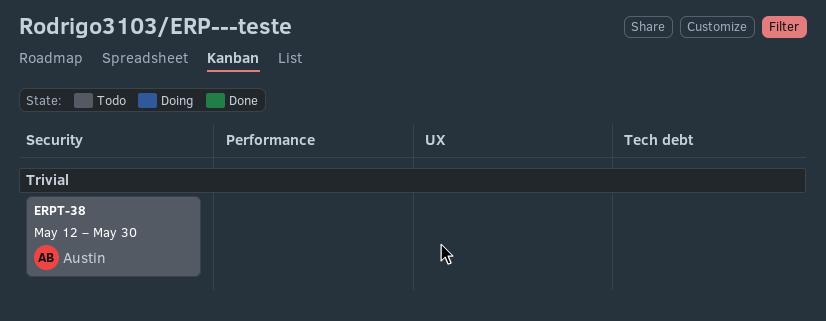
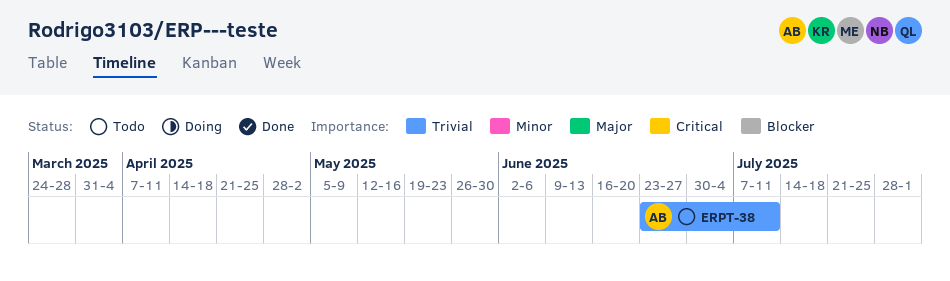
ERPT-38, start: May 12 -> Jun 23
ERPT-38, due: May 30 -> Jul 11

